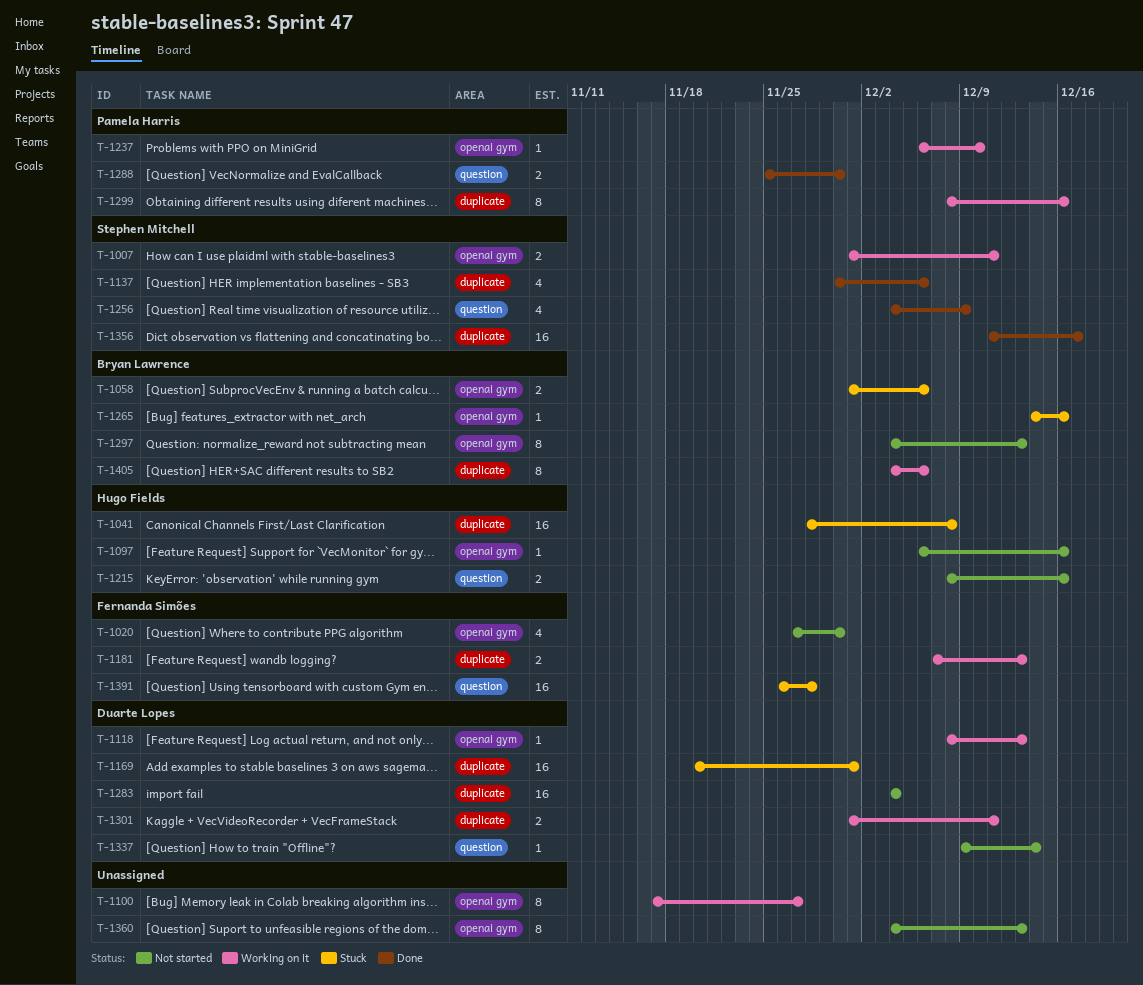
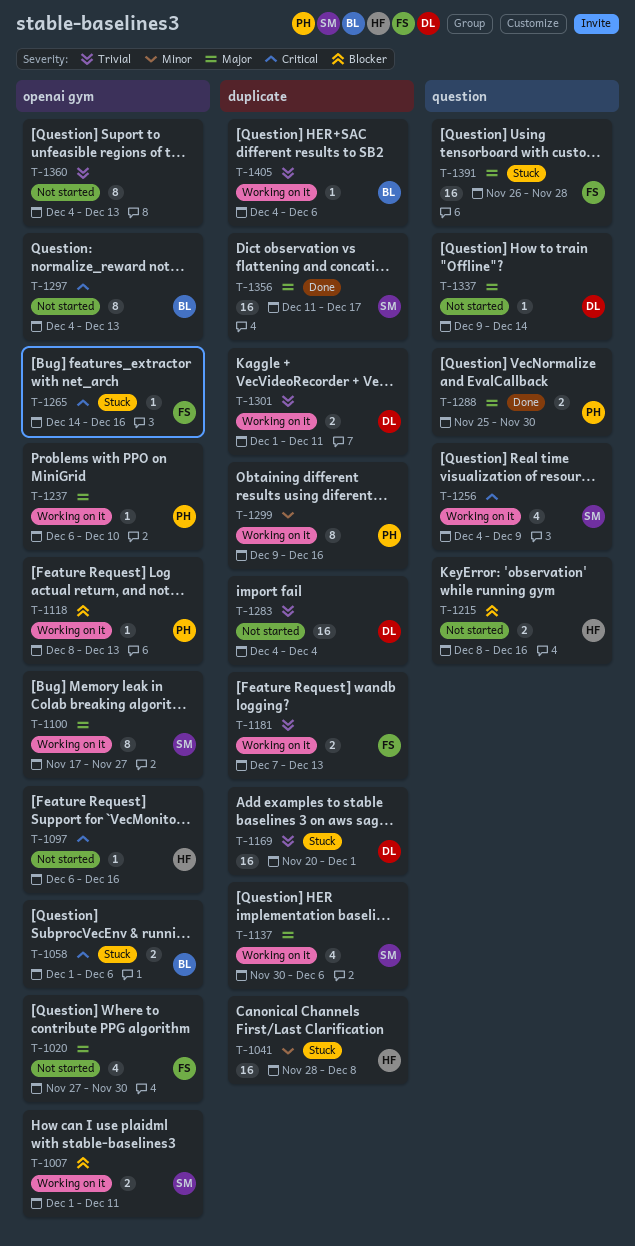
T-1100, owner: none -> Stephen Mitchell
T-1118, owner: Duarte Lopes -> Pamela Harris
T-1137, status: Done -> Working on it
T-1256, status: Done -> Working on it
T-1265, owner: Bryan Lawrence -> Fernanda Simões
T-1299, start: Dec 8 -> Dec 9
T-1405, estimate: 8 -> 1

